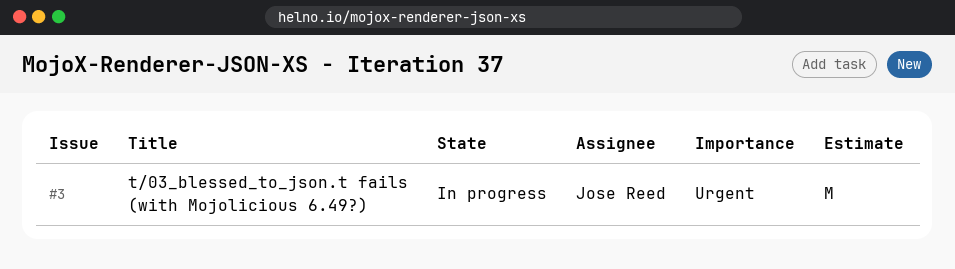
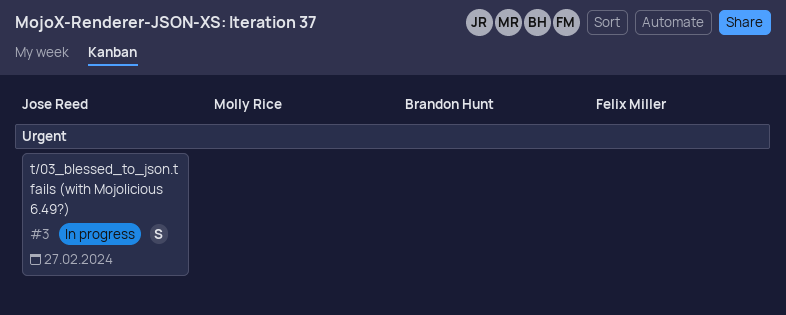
#3, estimate: M -> S

